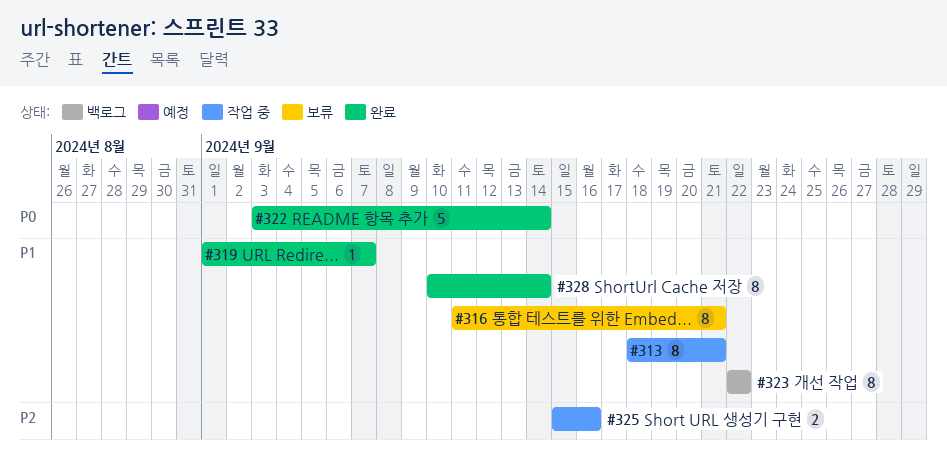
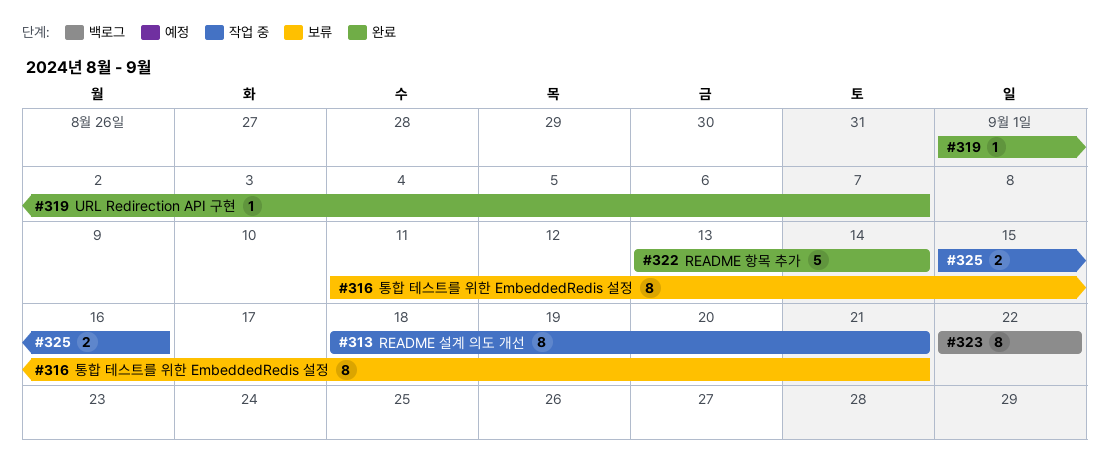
#322, start: Sep 3 -> Sep 13
#328: present -> none

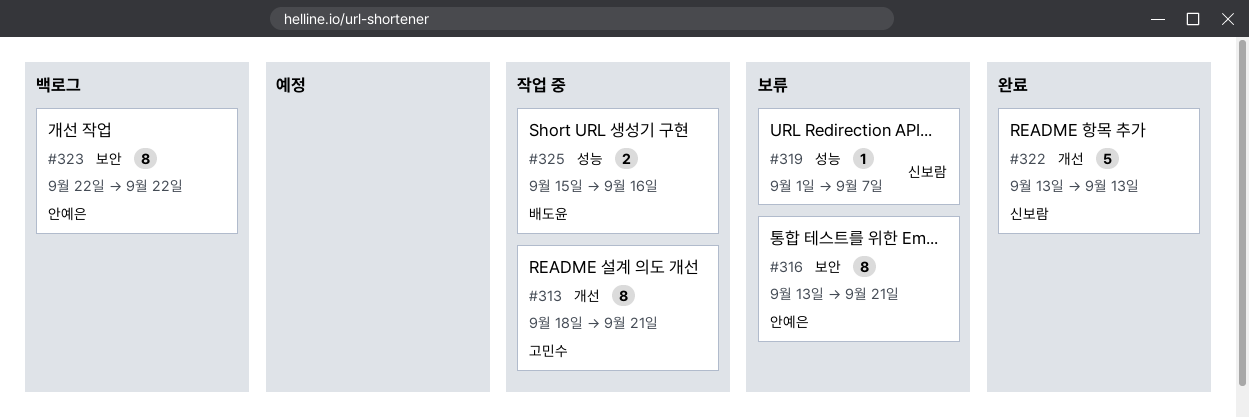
#316, start: Sep 11 -> Sep 13
#319, status: 완료 -> 보류
#322, due: Sep 14 -> Sep 13

